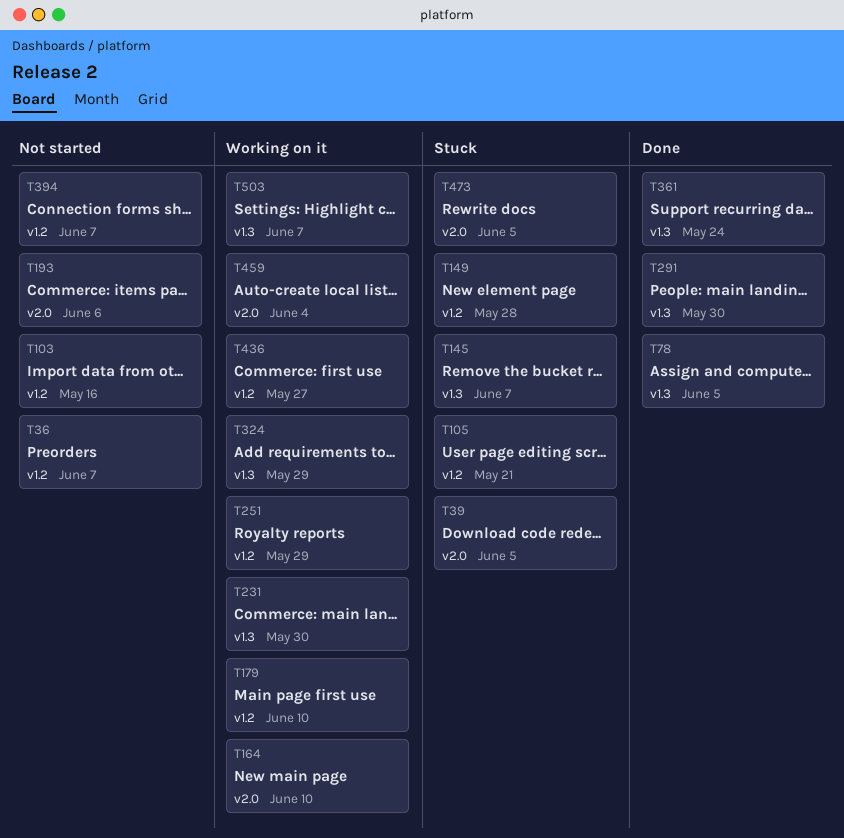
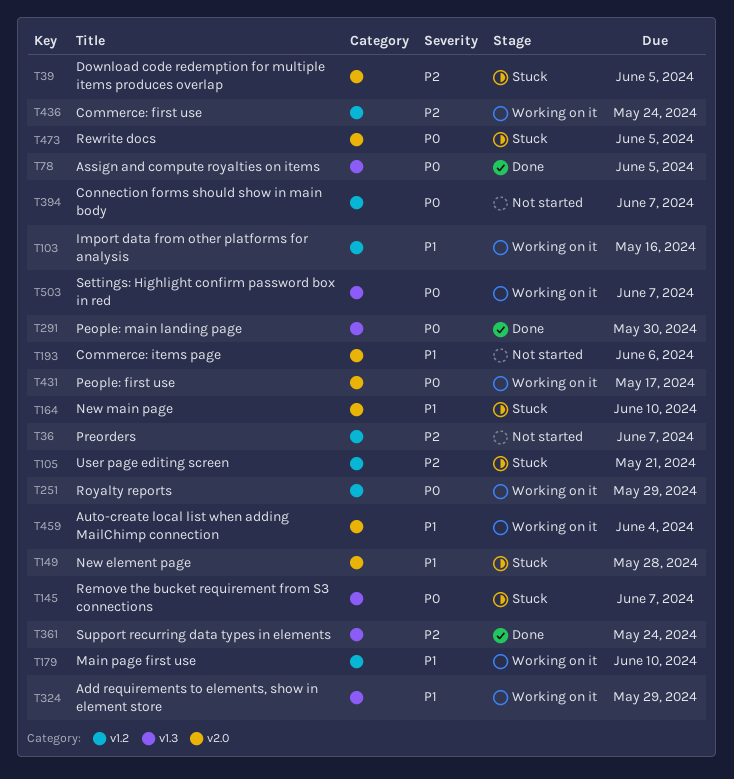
T103, status: Not started -> Working on it
T149, label: v1.2 -> v2.0
T164, status: Working on it -> Stuck
T231: present -> none
T431: none -> present
T436, due: May 27 -> May 24

